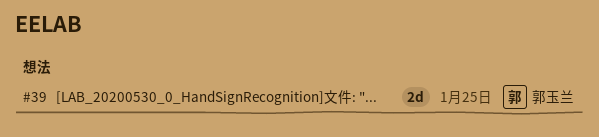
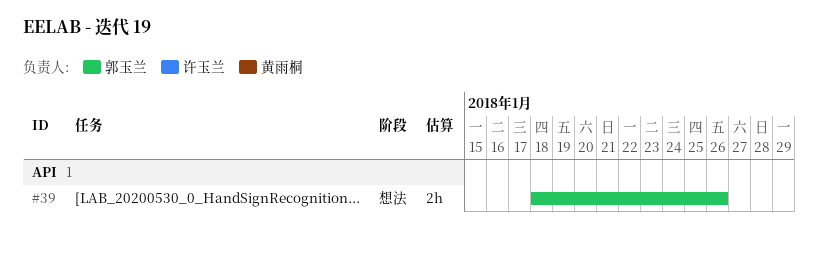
#39, estimate: 2d -> 2h
#39, due: Jan 25 -> Jan 26

